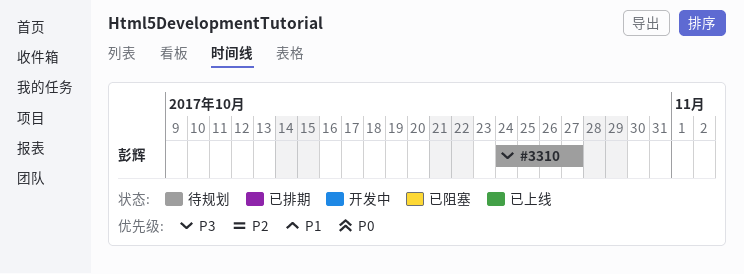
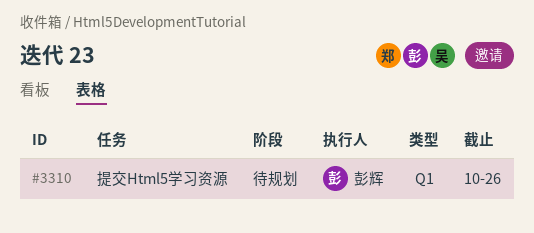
#3310, due: Oct 27 -> Oct 26

